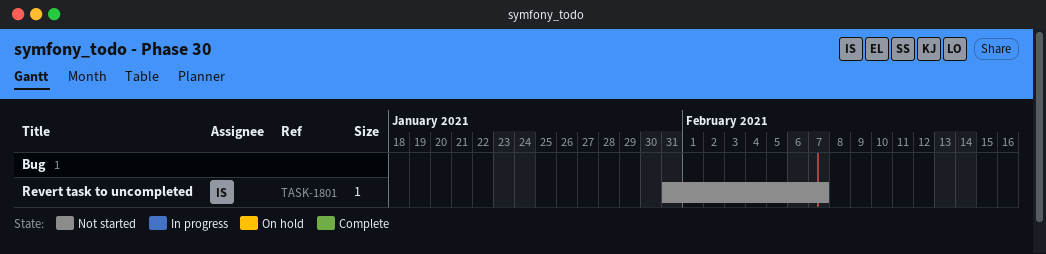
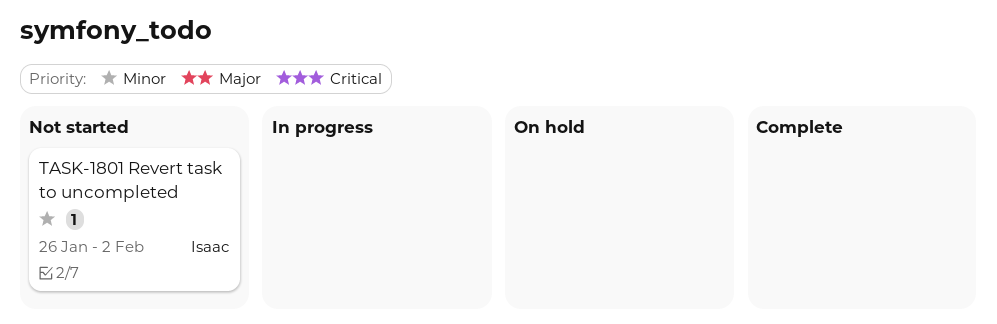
TASK-1801, start: Jan 31 -> Jan 26
TASK-1801, due: Feb 7 -> Feb 2

